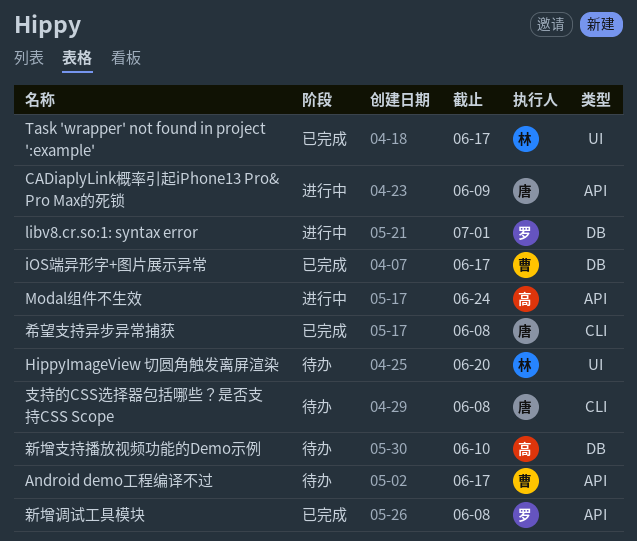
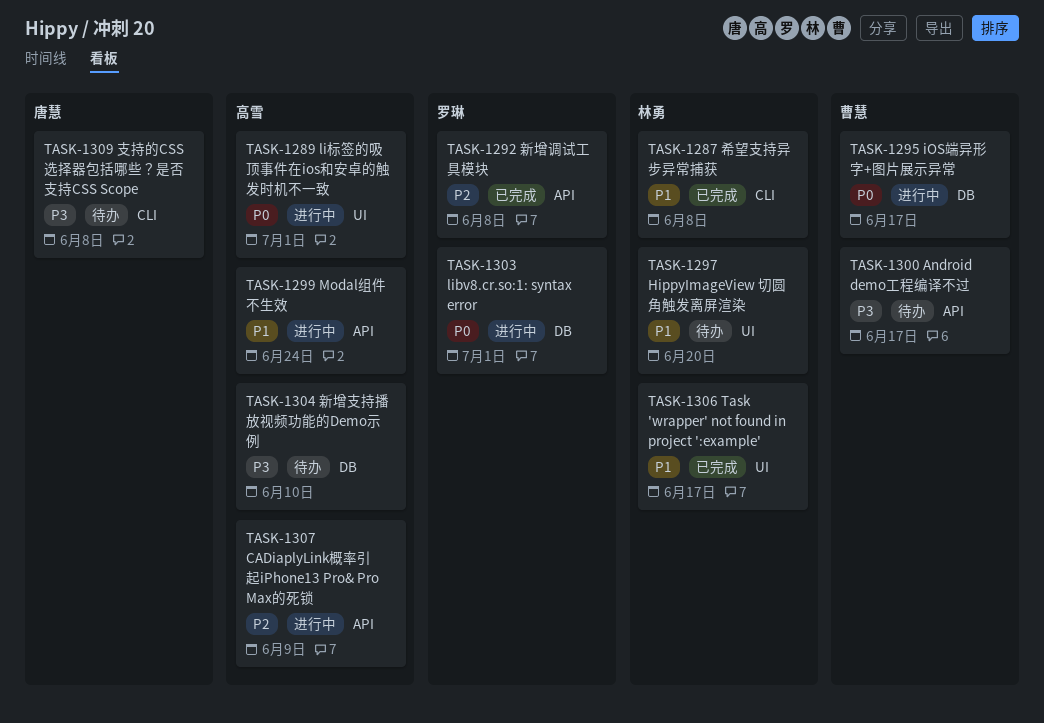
CADiaplyLink概率引起iPhone13 Pro& Pro Max的死锁, owner: 唐慧 -> 高雪
iOS端异形字+图片展示异常, status: 已完成 -> 进行中
li标签的吸顶事件在ios和安卓的触发时机不一致: none -> present
希望支持异步异常捕获, owner: 唐慧 -> 林勇

